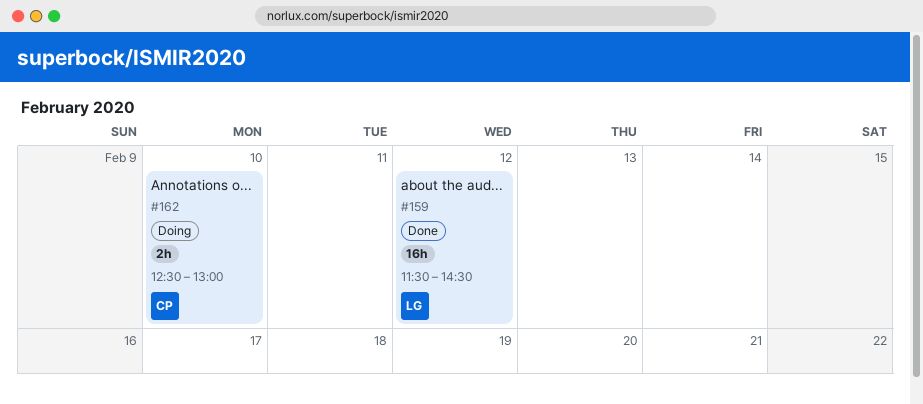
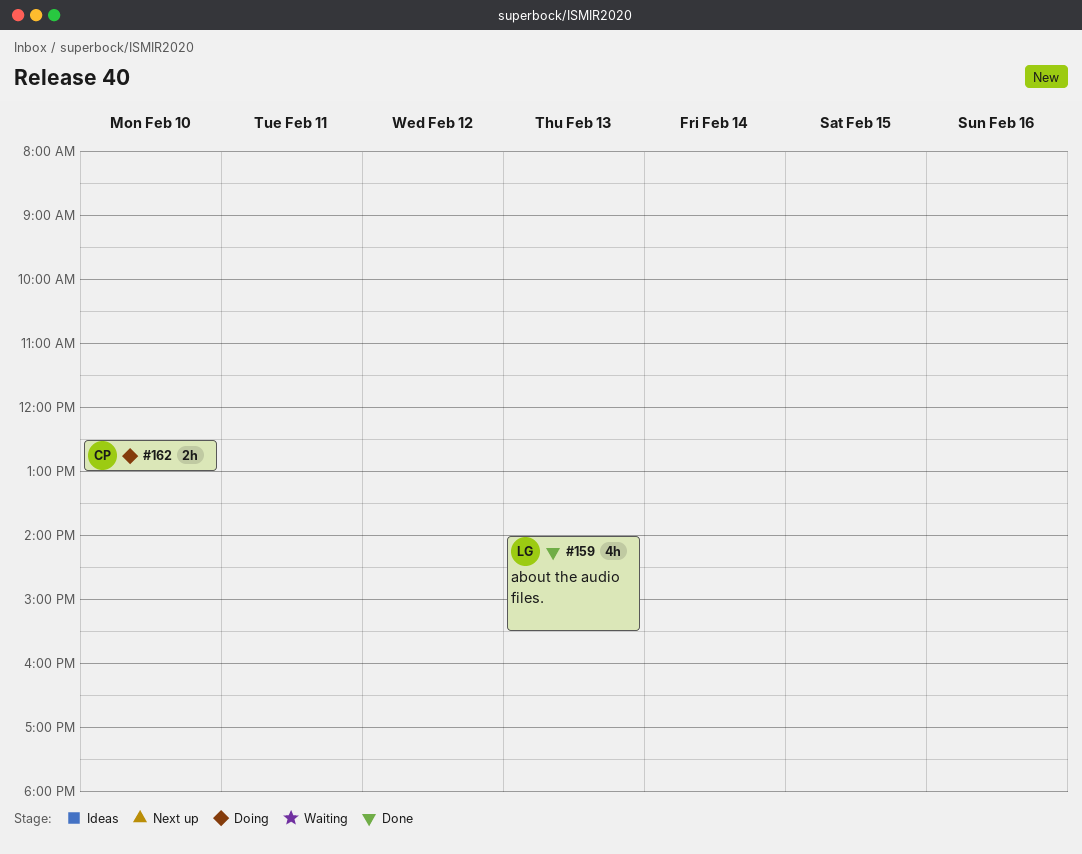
#159, estimate: 16h -> 4h
#159, day: Feb 12 -> Feb 13
#159, begins: 11:30 -> 14:00
#159, ends: 14:30 -> 15:30

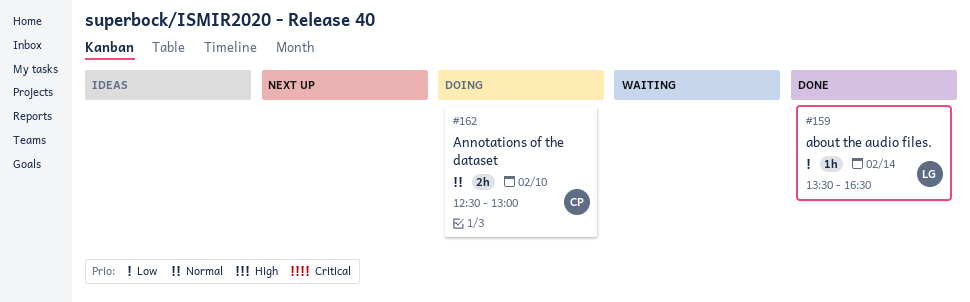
#159, estimate: 4h -> 1h
#159, day: Feb 13 -> Feb 14
#159, begins: 14:00 -> 13:30
#159, ends: 15:30 -> 16:30

